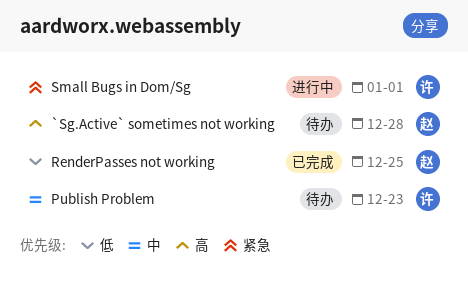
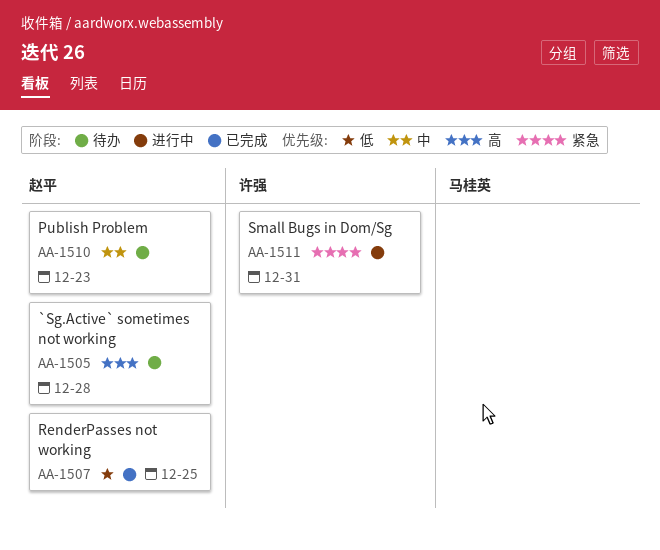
Publish Problem, owner: 许强 -> 赵平
Small Bugs in Dom/Sg, due: Jan 1 -> Dec 31

